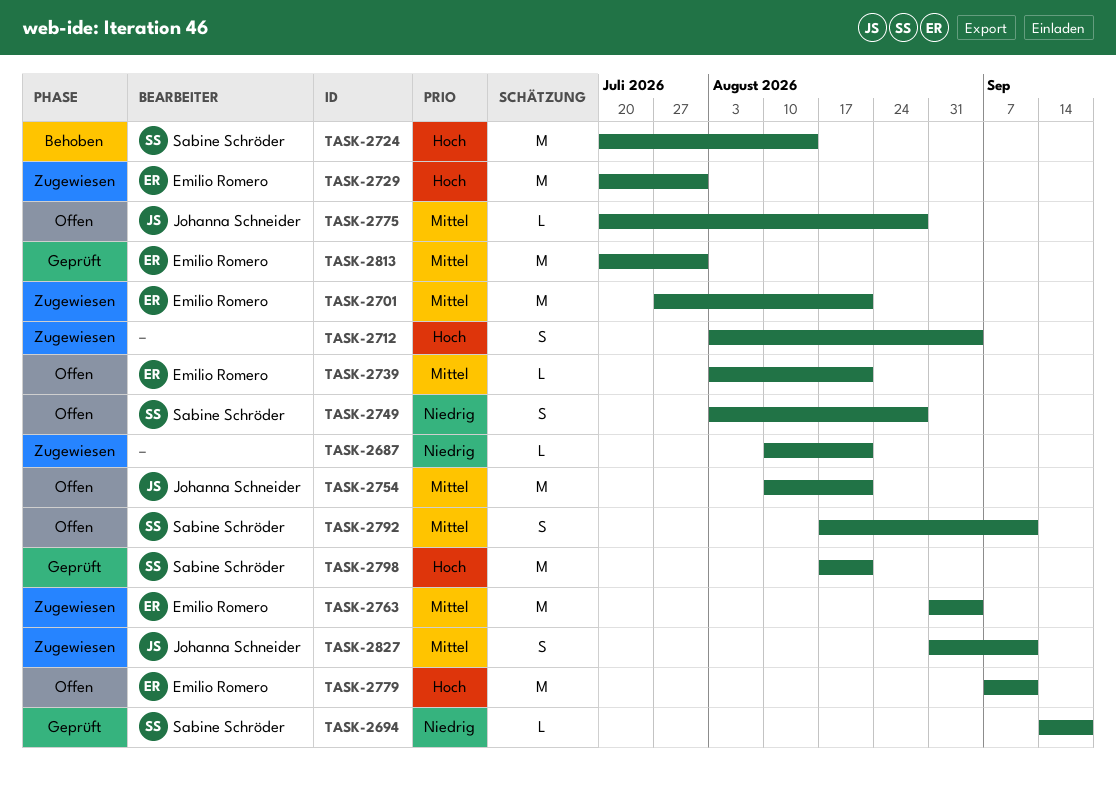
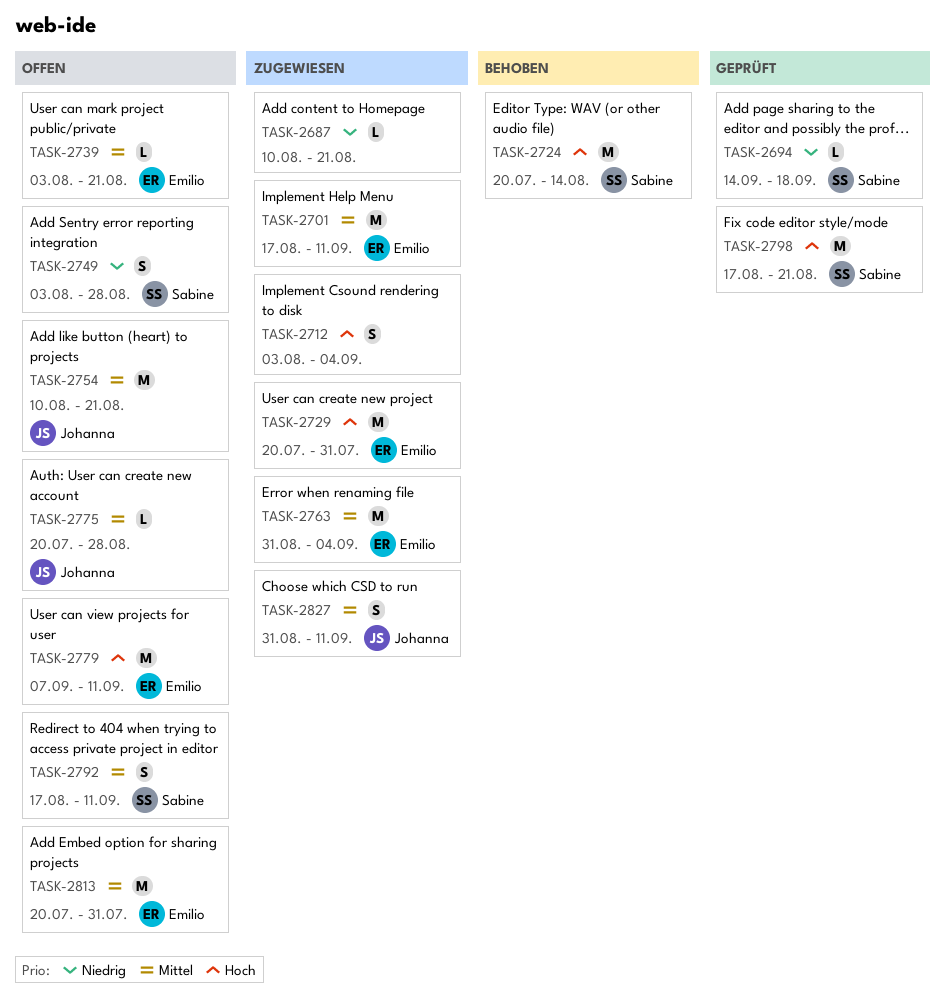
TASK-2701, start: Jul 27 -> Aug 17
TASK-2701, due: Aug 21 -> Sep 11
TASK-2813, status: Geprüft -> Offen

